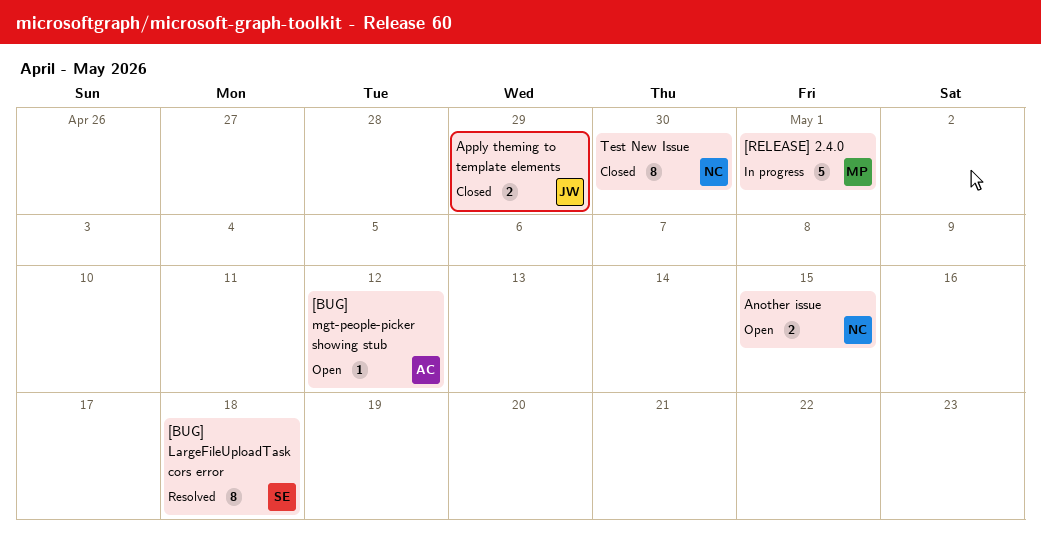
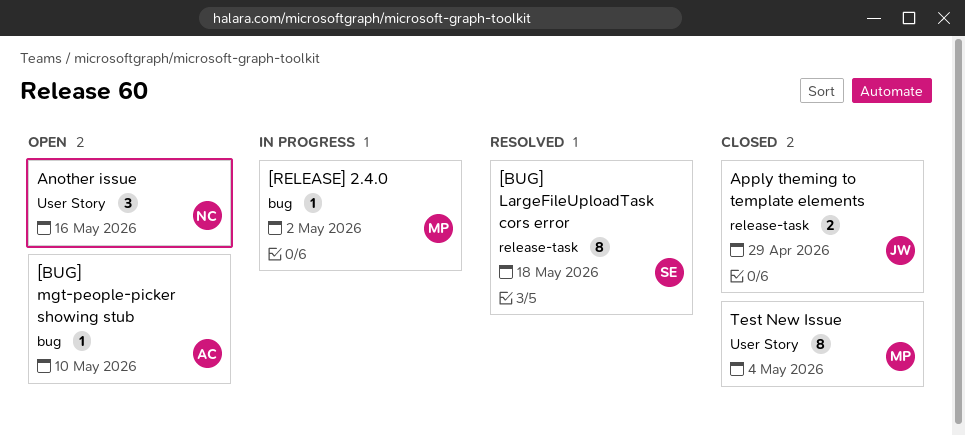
[BUG] mgt-people-picker showing stub, due: May 12 -> May 10
[RELEASE] 2.4.0, estimate: 5 -> 1
[RELEASE] 2.4.0, due: May 1 -> May 2
Another issue, estimate: 2 -> 3
Another issue, due: May 15 -> May 16
Test New Issue, owner: NC -> MP
Test New Issue, due: Apr 30 -> May 4

